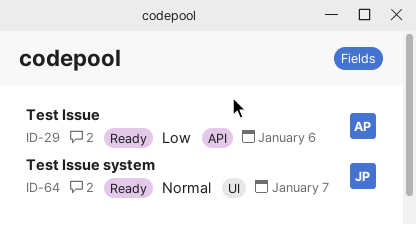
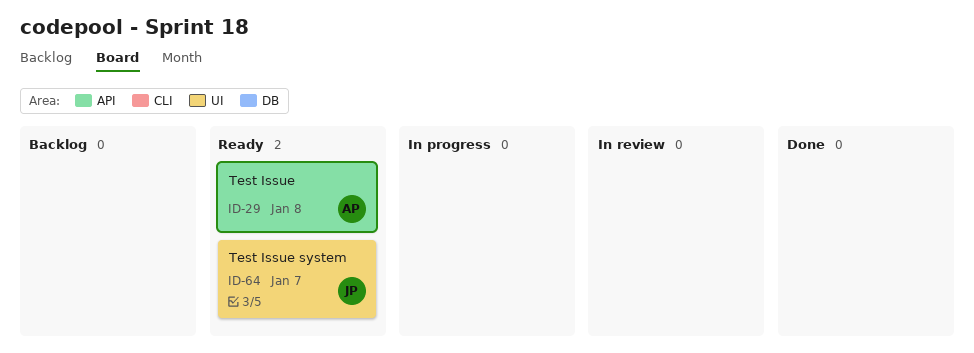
ID-29, due: Jan 6 -> Jan 8

